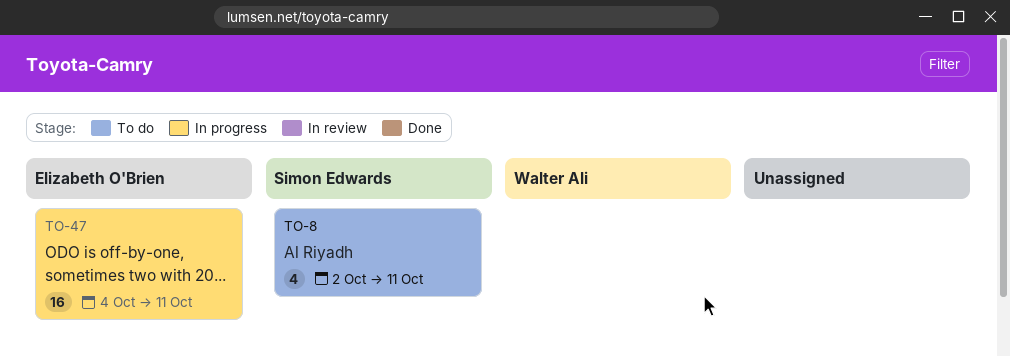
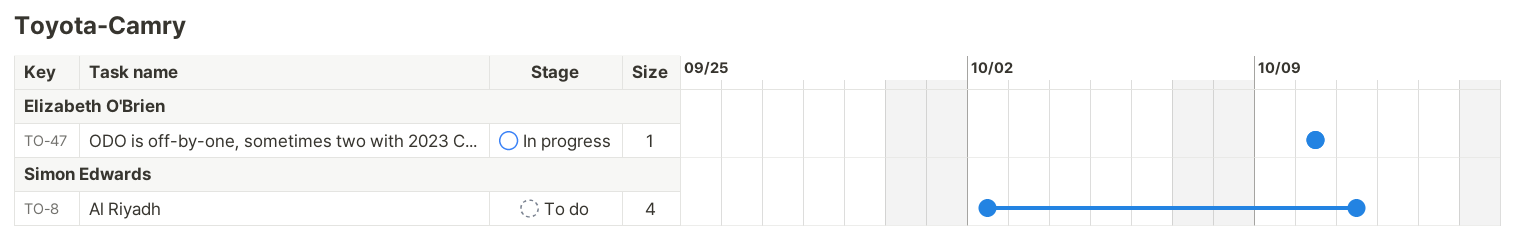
TO-47, estimate: 16 -> 1
TO-47, start: Oct 4 -> Oct 10
TO-47, due: Oct 11 -> Oct 10

